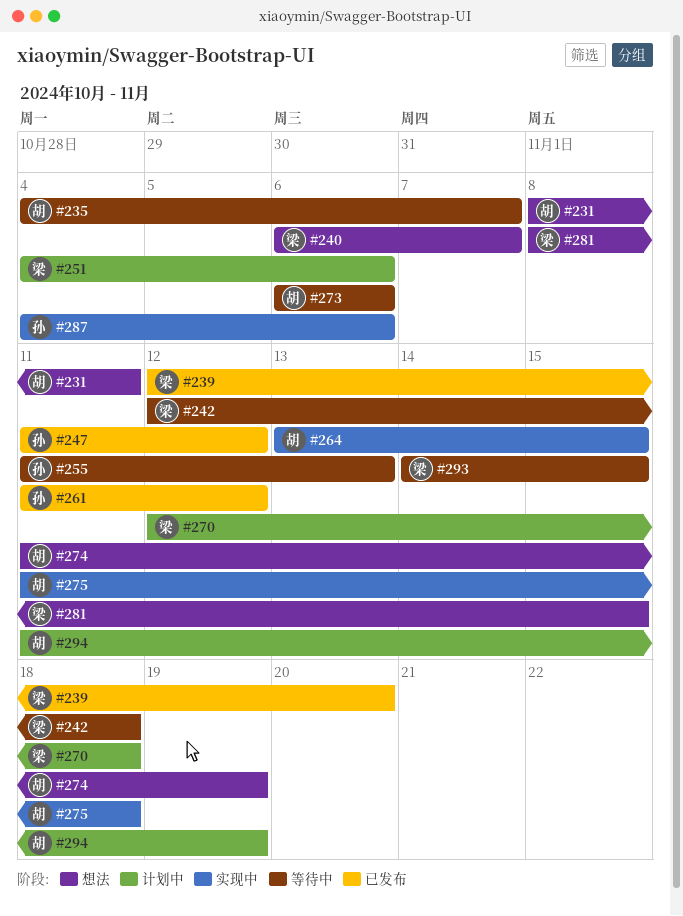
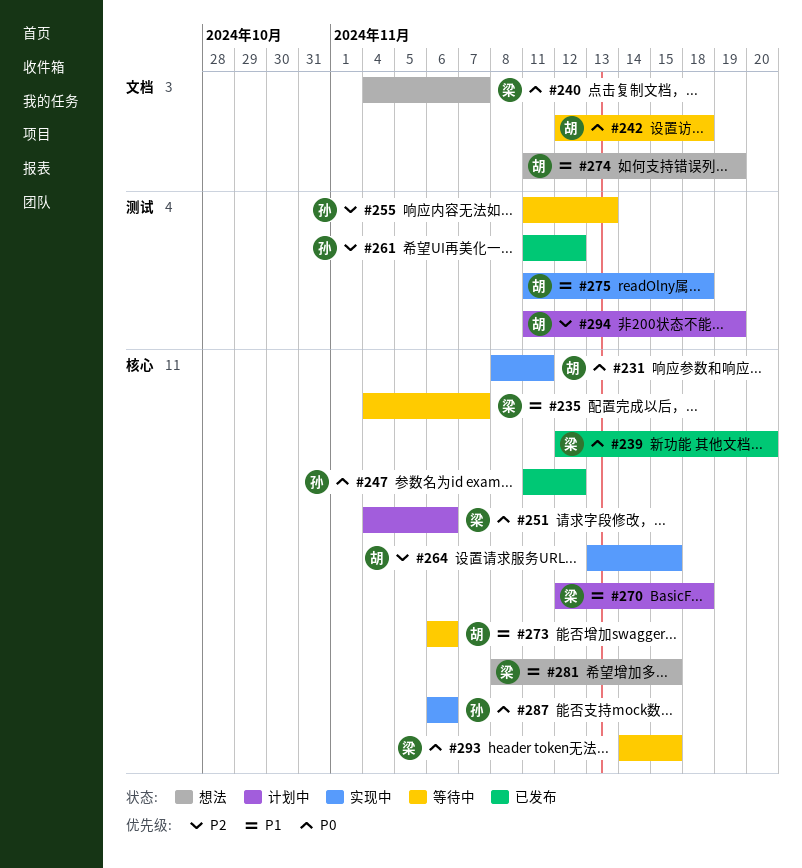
#231, status: 想法 -> 实现中
#235, owner: 胡 -> 梁
#240, start: Nov 6 -> Nov 4
#242, owner: 梁 -> 胡
#287, start: Nov 4 -> Nov 6

